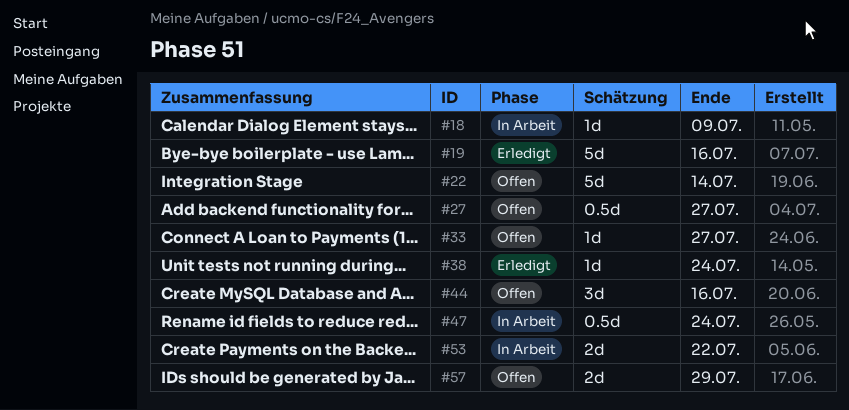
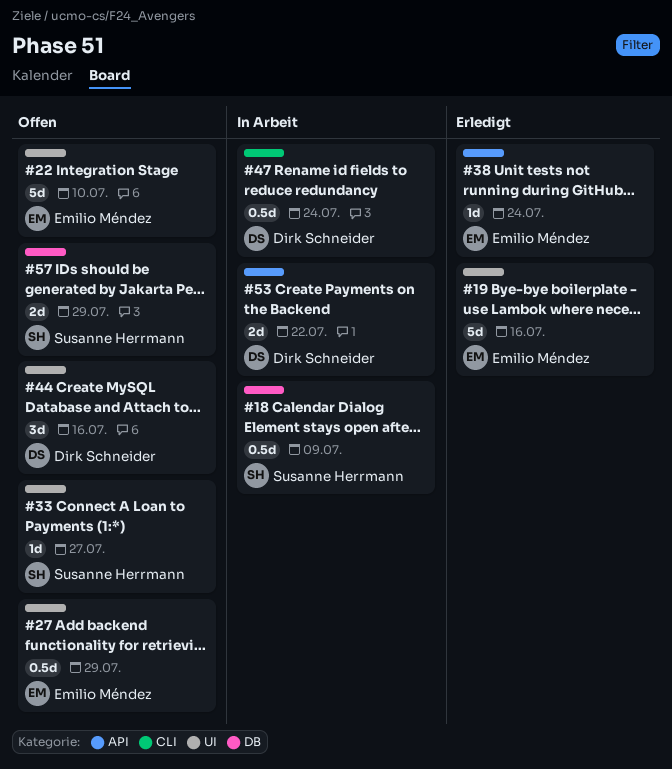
#18, estimate: 1d -> 0.5d
#22, due: Jul 14 -> Jul 10
#27, due: Jul 27 -> Jul 29

